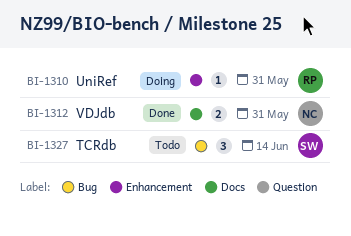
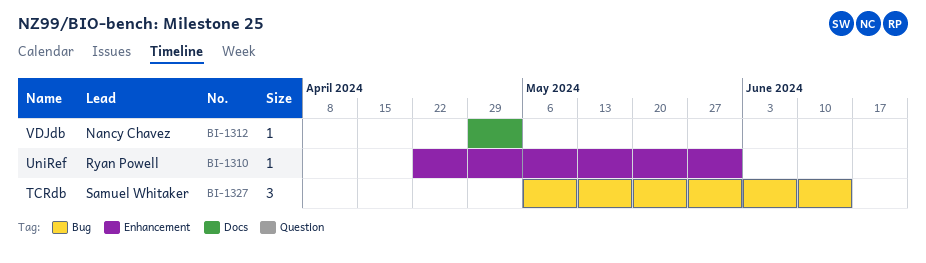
BI-1312, estimate: 2 -> 1
BI-1312, due: May 31 -> May 3

